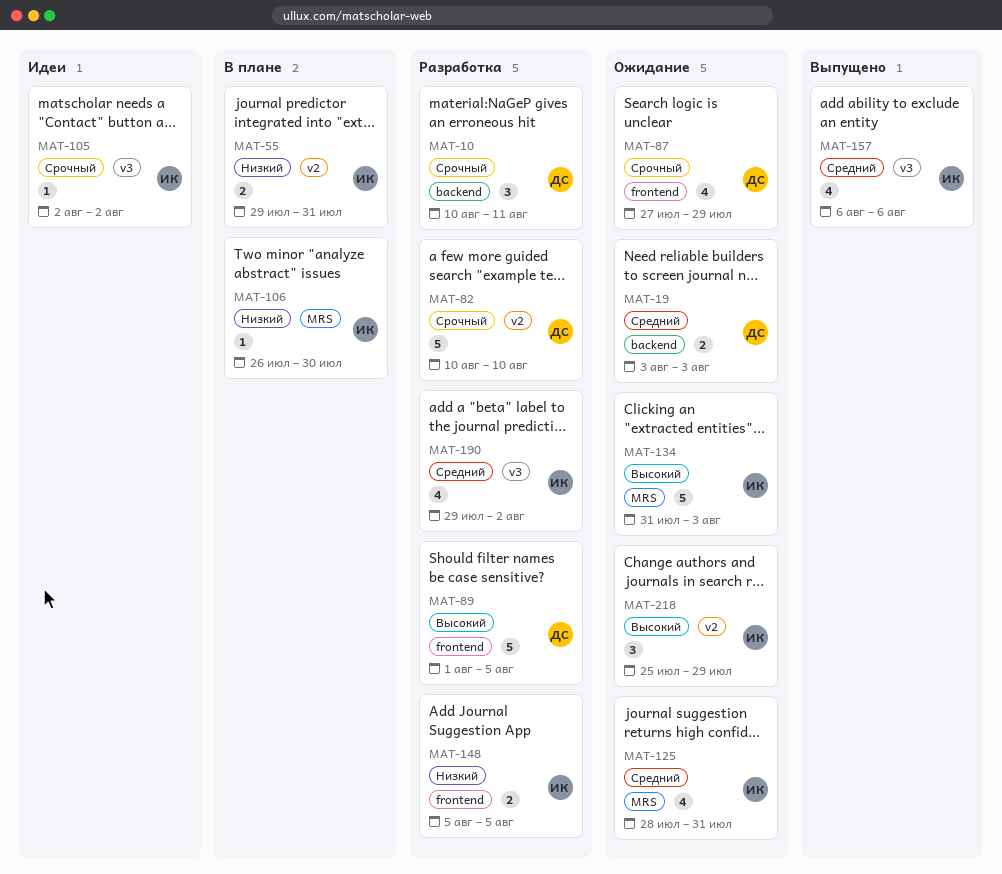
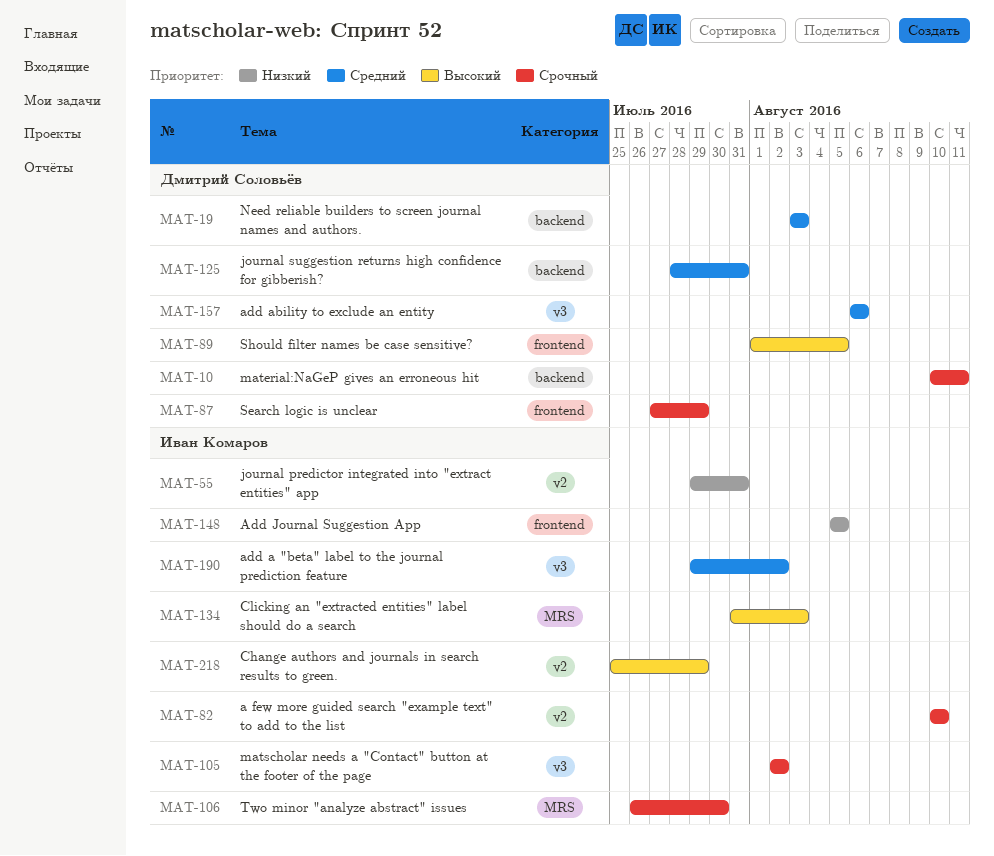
MAT-82, owner: Дмитрий Соловьёв -> Иван Комаров
MAT-106, priority: Низкий -> Срочный
MAT-125, owner: Иван Комаров -> Дмитрий Соловьёв
MAT-125, label: MRS -> backend
MAT-157, owner: Иван Комаров -> Дмитрий Соловьёв

